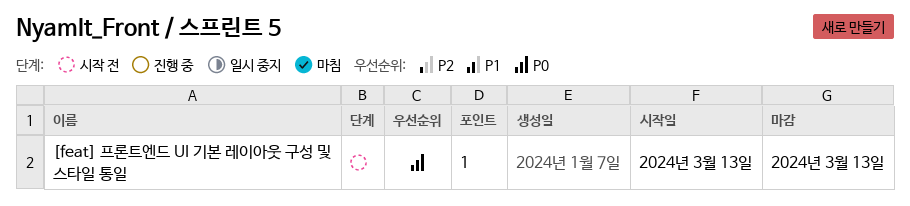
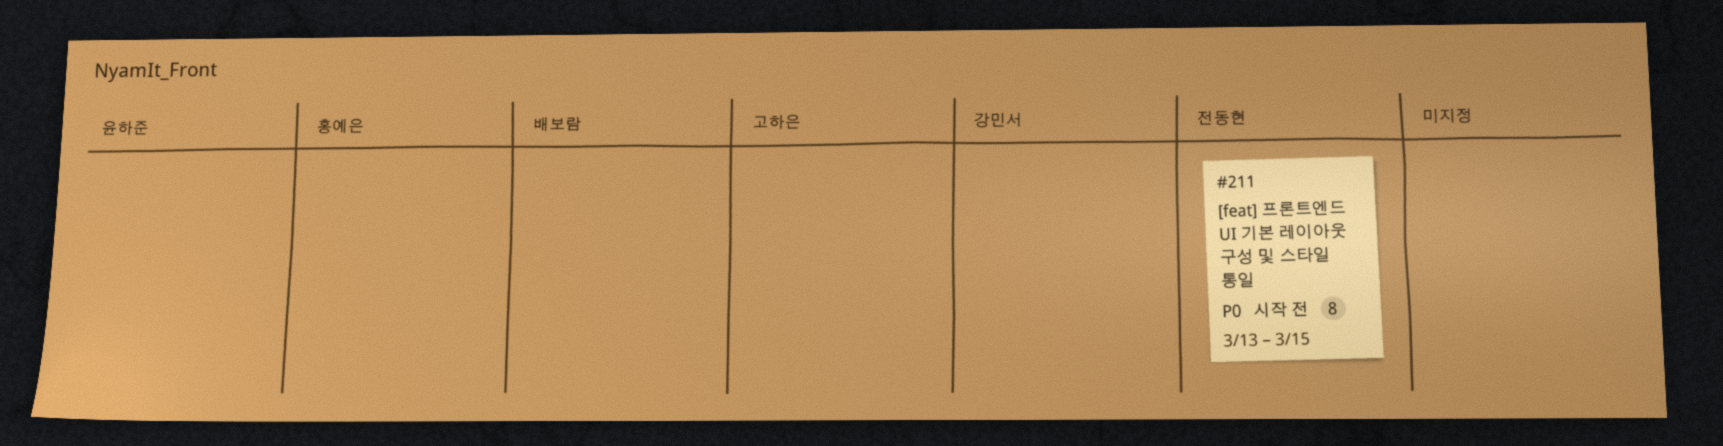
[feat] 프론트엔드 UI 기본 레이아웃 구성 및 스타일 통일, estimate: 1 -> 8
[feat] 프론트엔드 UI 기본 레이아웃 구성 및 스타일 통일, due: Mar 13 -> Mar 15

